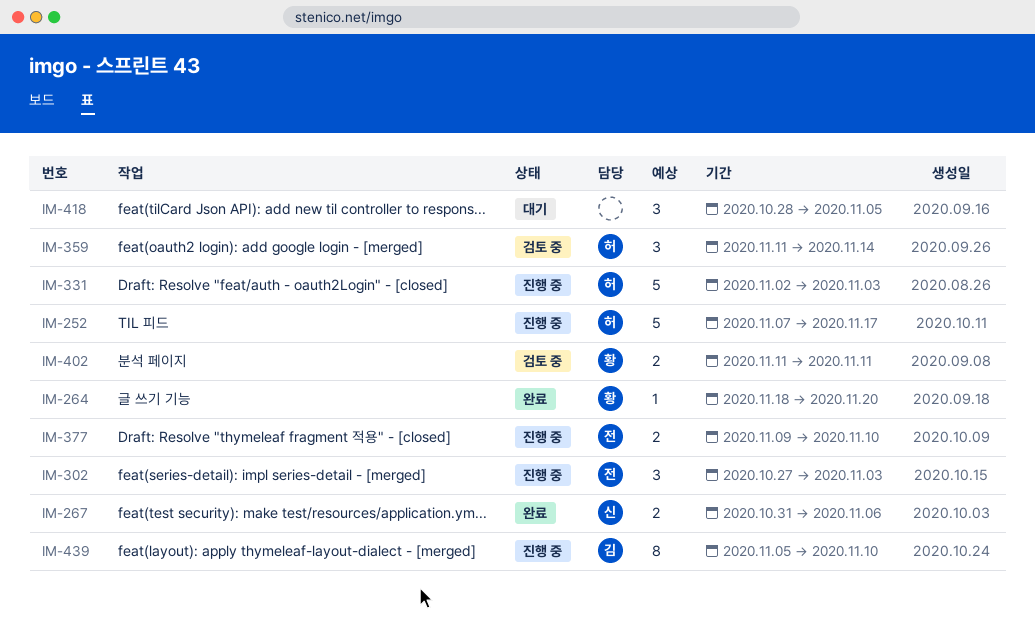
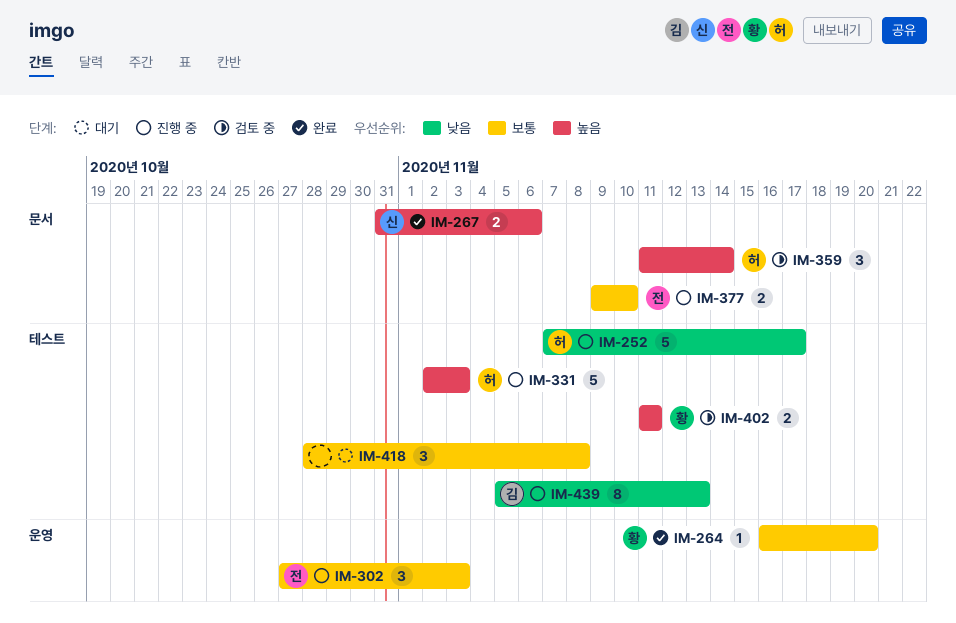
IM-264, start: Nov 18 -> Nov 16
IM-418, due: Nov 5 -> Nov 8
IM-439, due: Nov 10 -> Nov 13

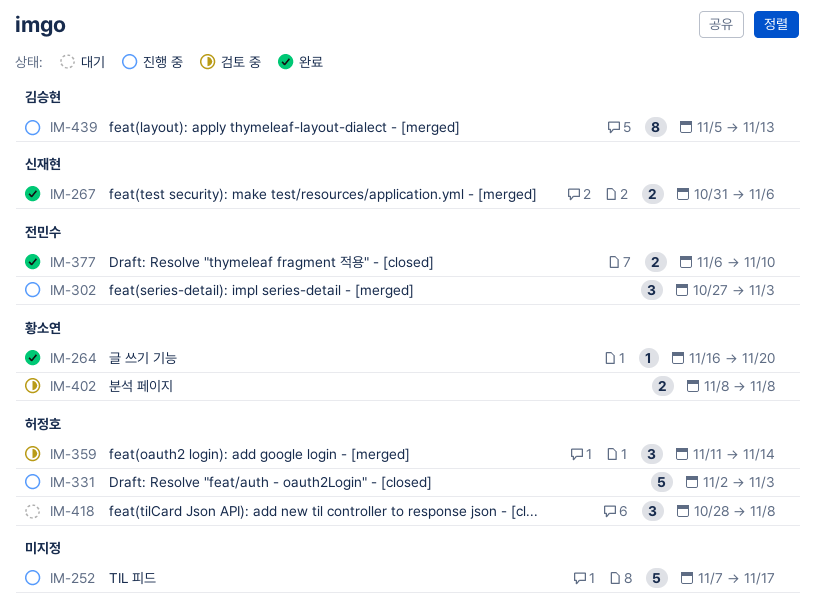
IM-252, owner: 허정호 -> none
IM-377, status: 진행 중 -> 완료
IM-377, start: Nov 9 -> Nov 6
IM-402, start: Nov 11 -> Nov 8
IM-402, due: Nov 11 -> Nov 8
IM-418, owner: none -> 허정호

